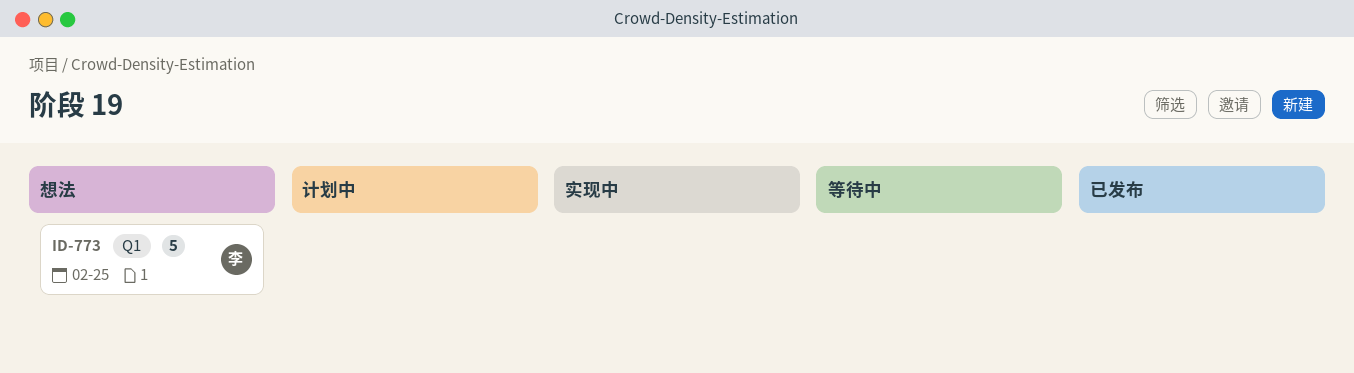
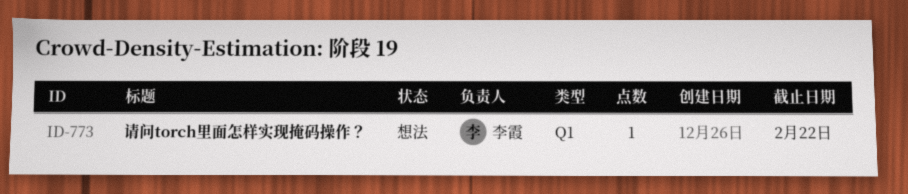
ID-773, estimate: 5 -> 1
ID-773, due: Feb 25 -> Feb 22

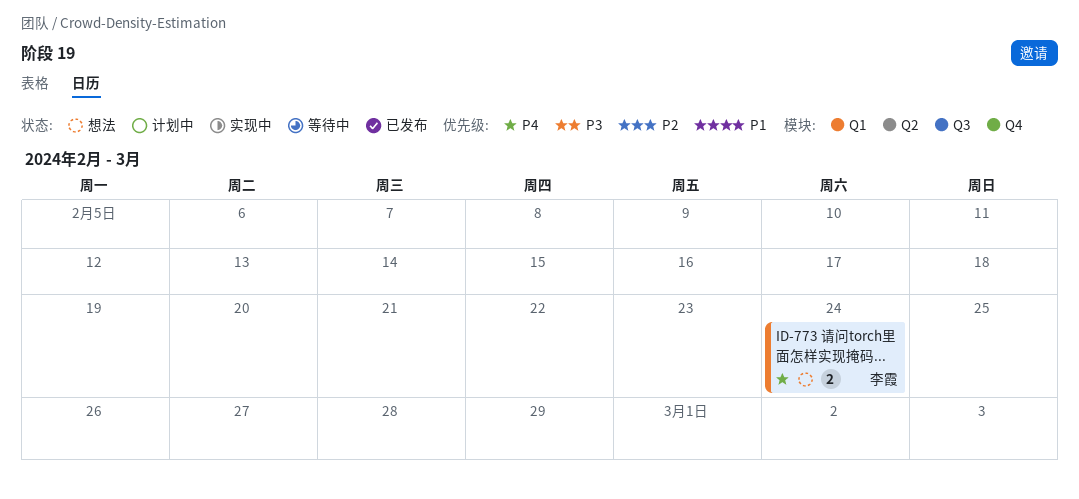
ID-773, estimate: 1 -> 2
ID-773, due: Feb 22 -> Feb 24

